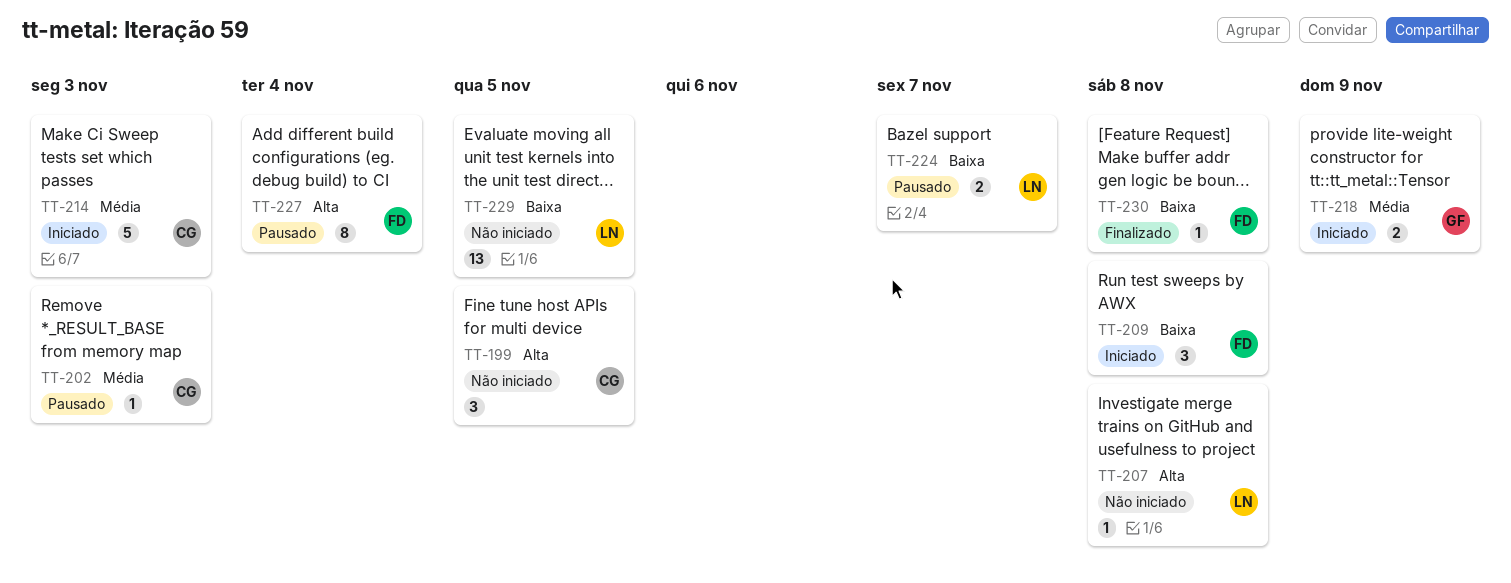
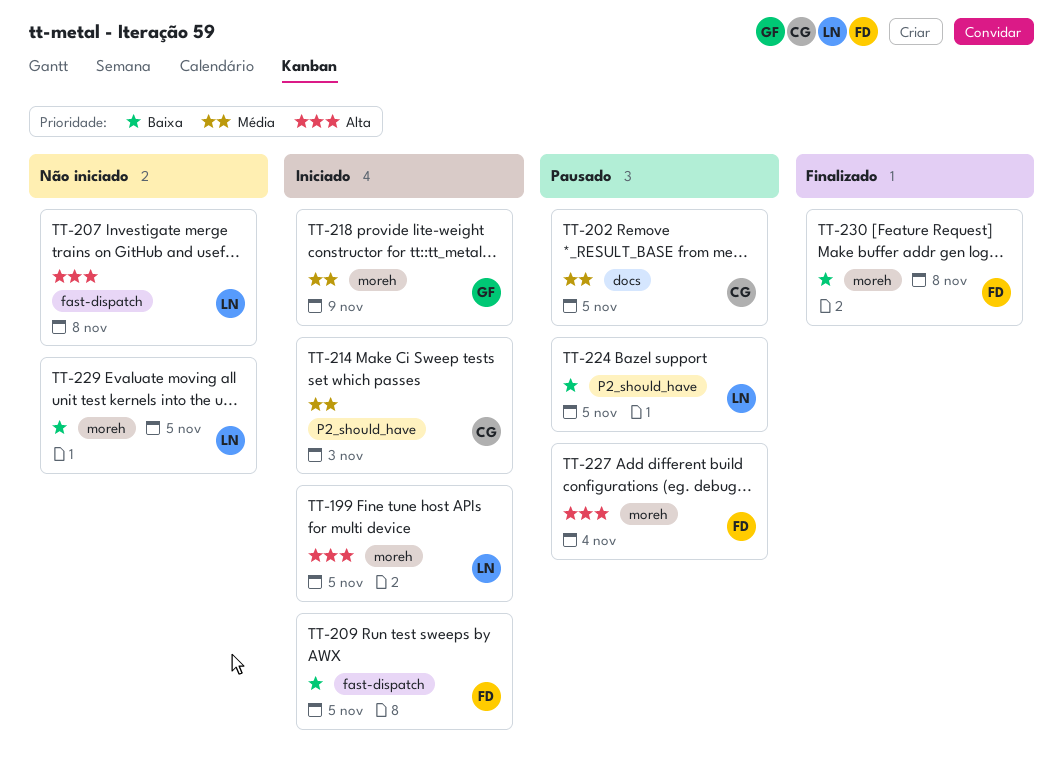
TT-199, status: Não iniciado -> Iniciado
TT-199, owner: CG -> LN
TT-202, due: Nov 3 -> Nov 5
TT-209, due: Nov 8 -> Nov 5
TT-224, due: Nov 7 -> Nov 5

